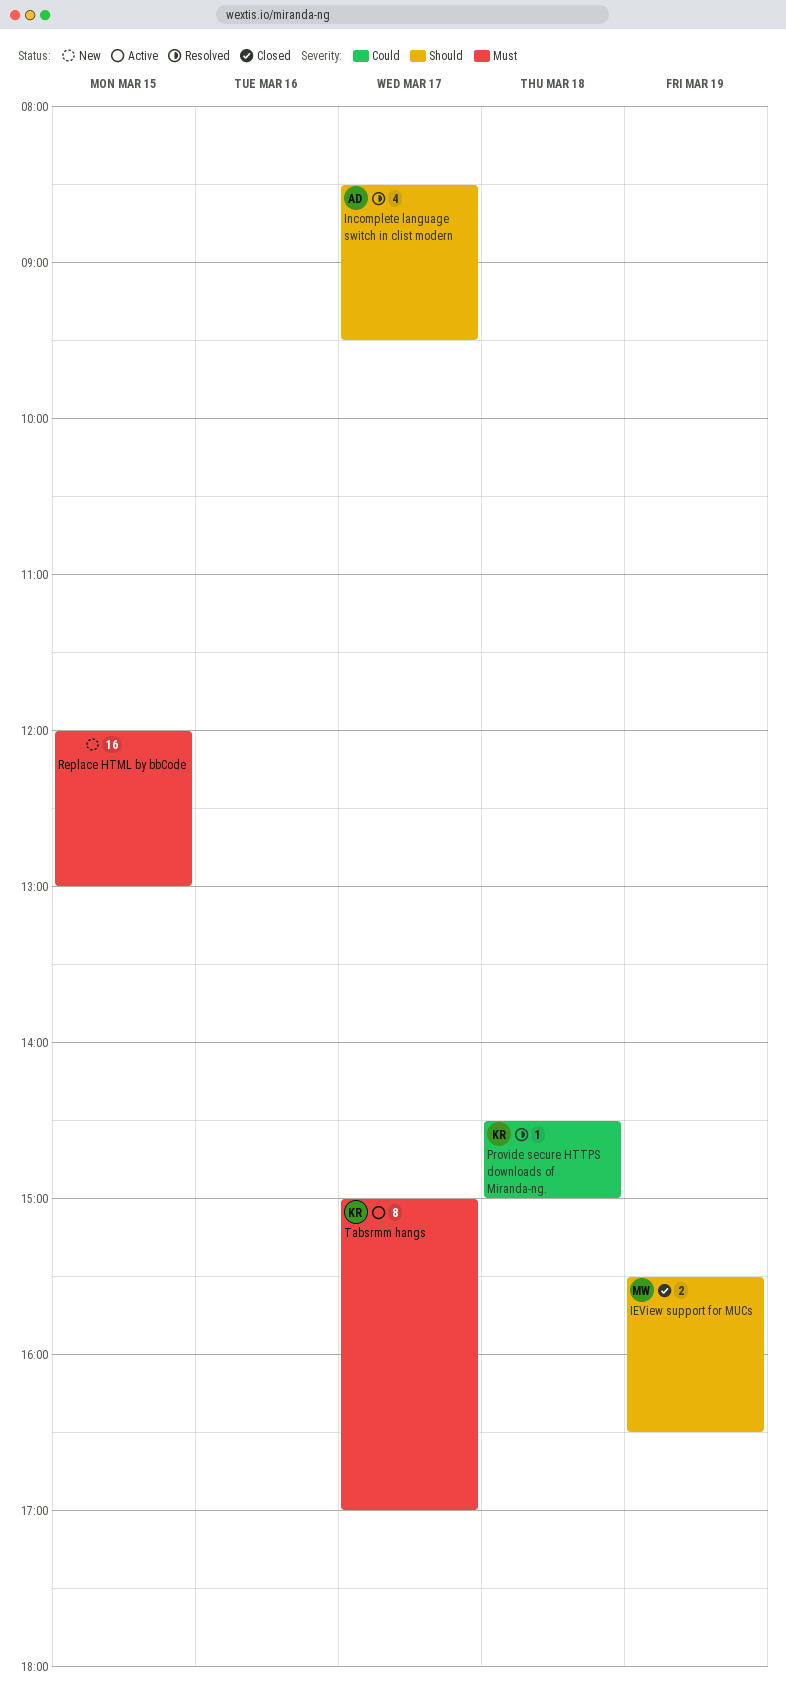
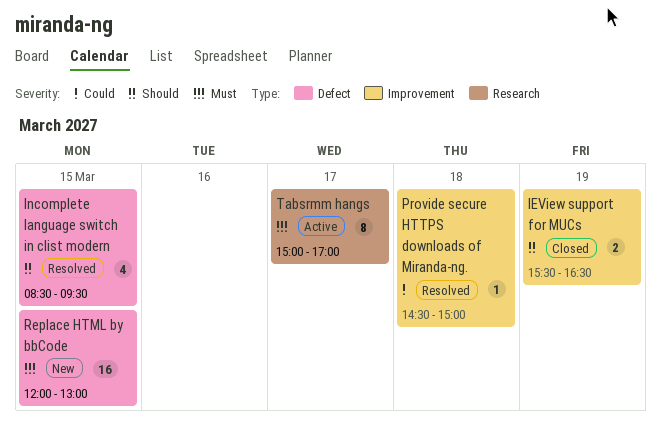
Incomplete language switch in clist modern, day: Mar 17 -> Mar 15

